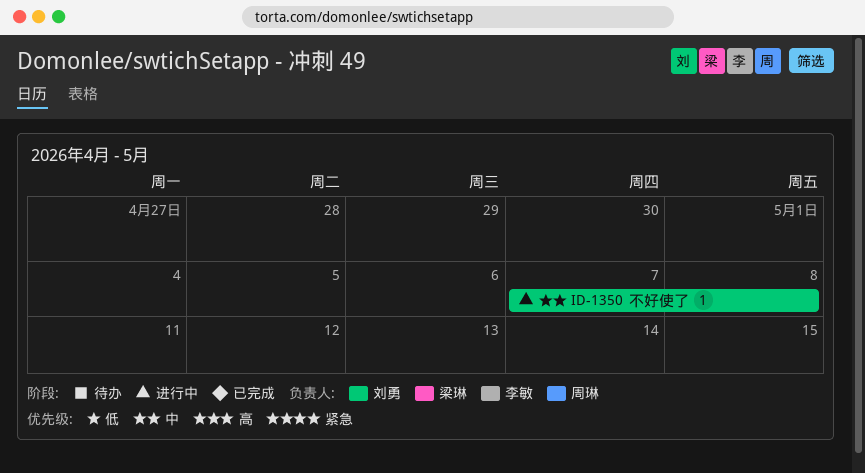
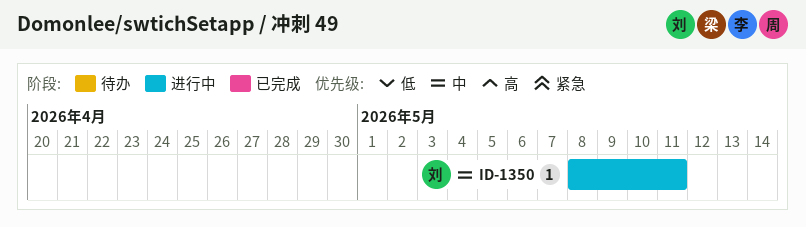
ID-1350, start: May 7 -> May 8
ID-1350, due: May 8 -> May 11

